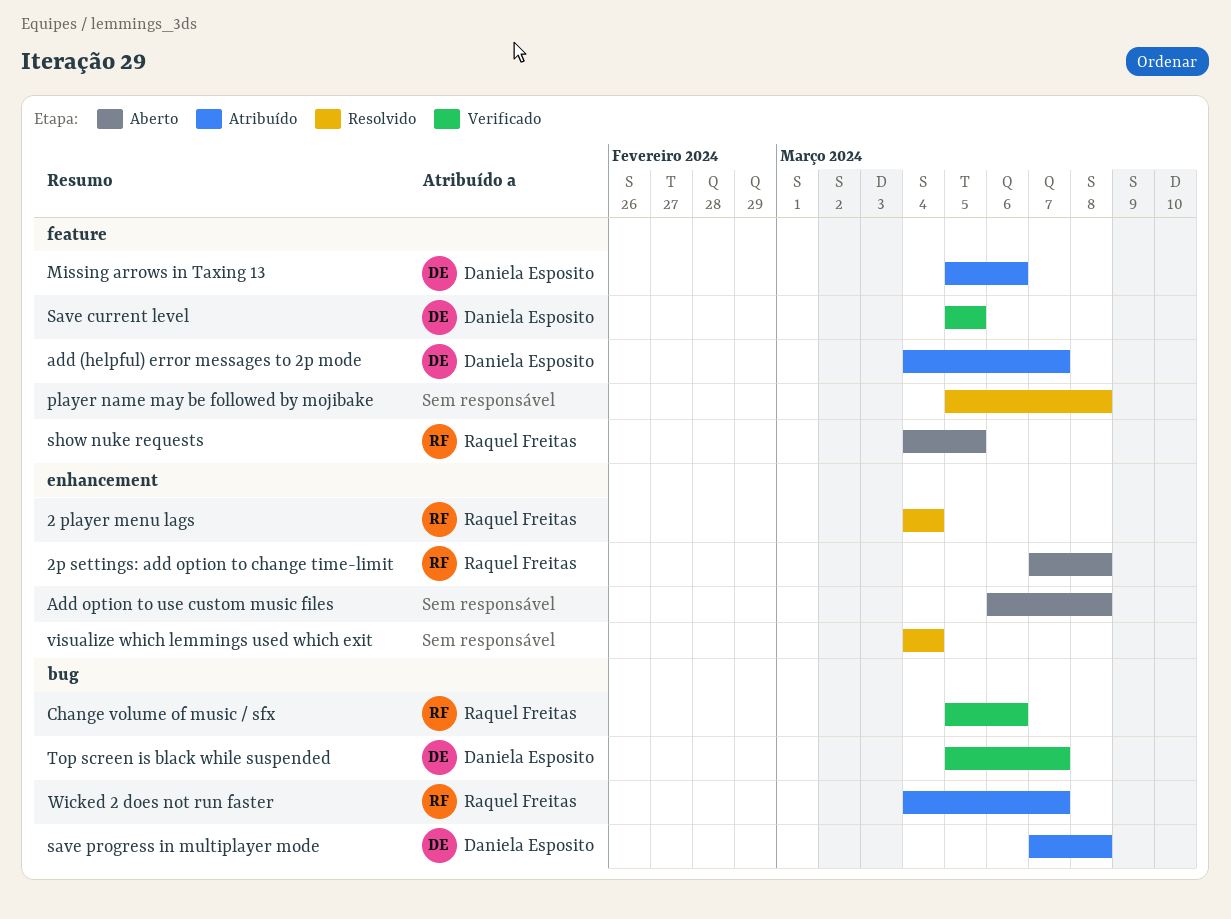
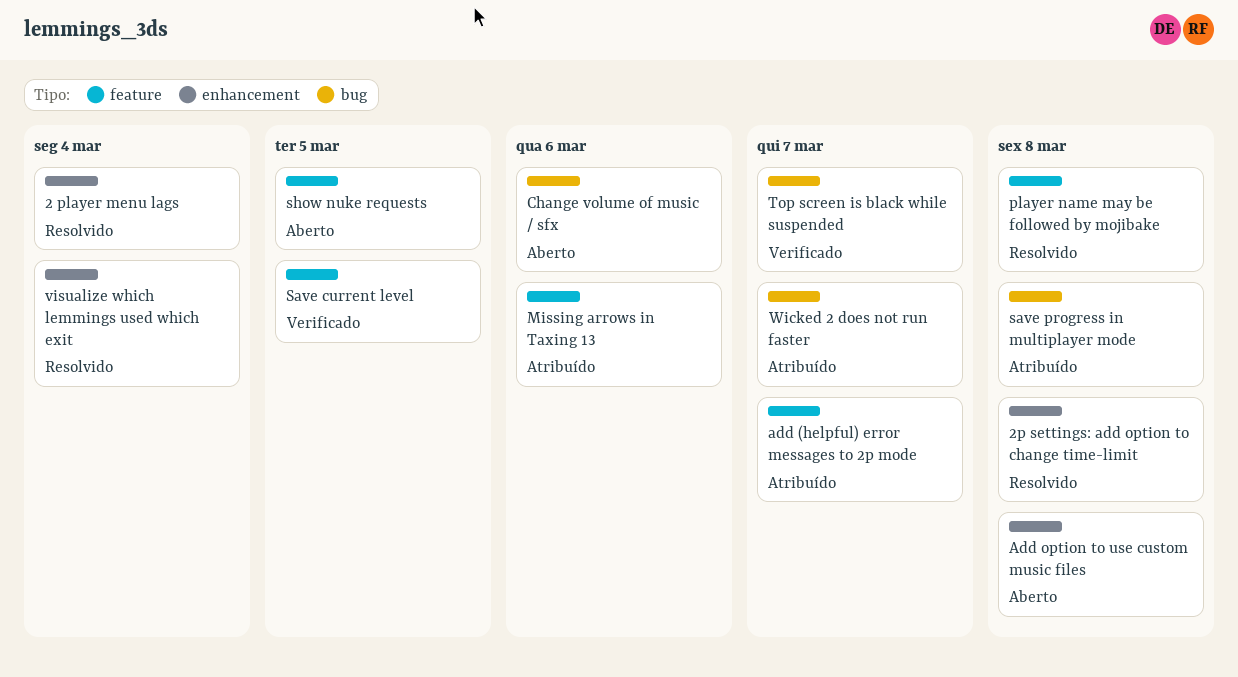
2p settings: add option to change time-limit, status: Aberto -> Resolvido
Change volume of music / sfx, status: Verificado -> Aberto

